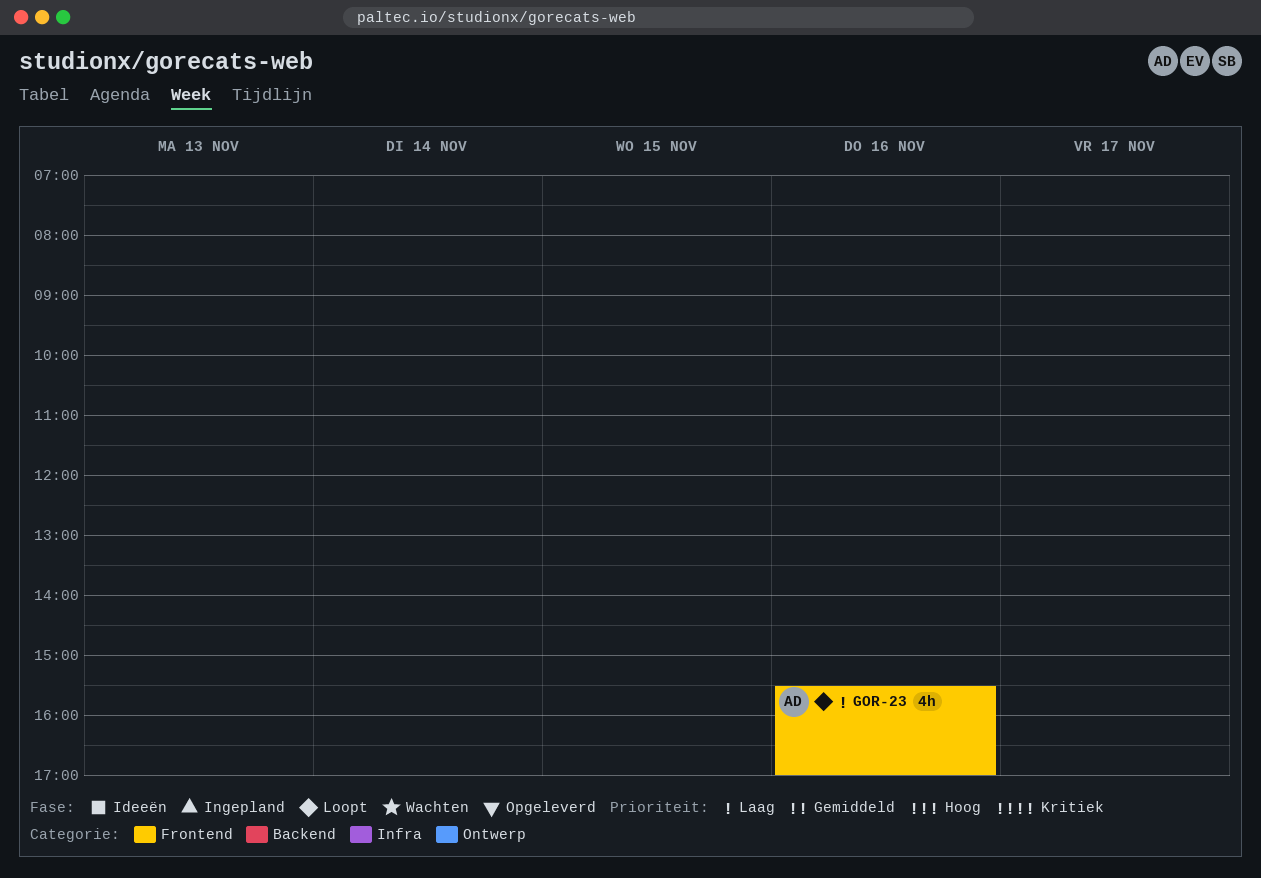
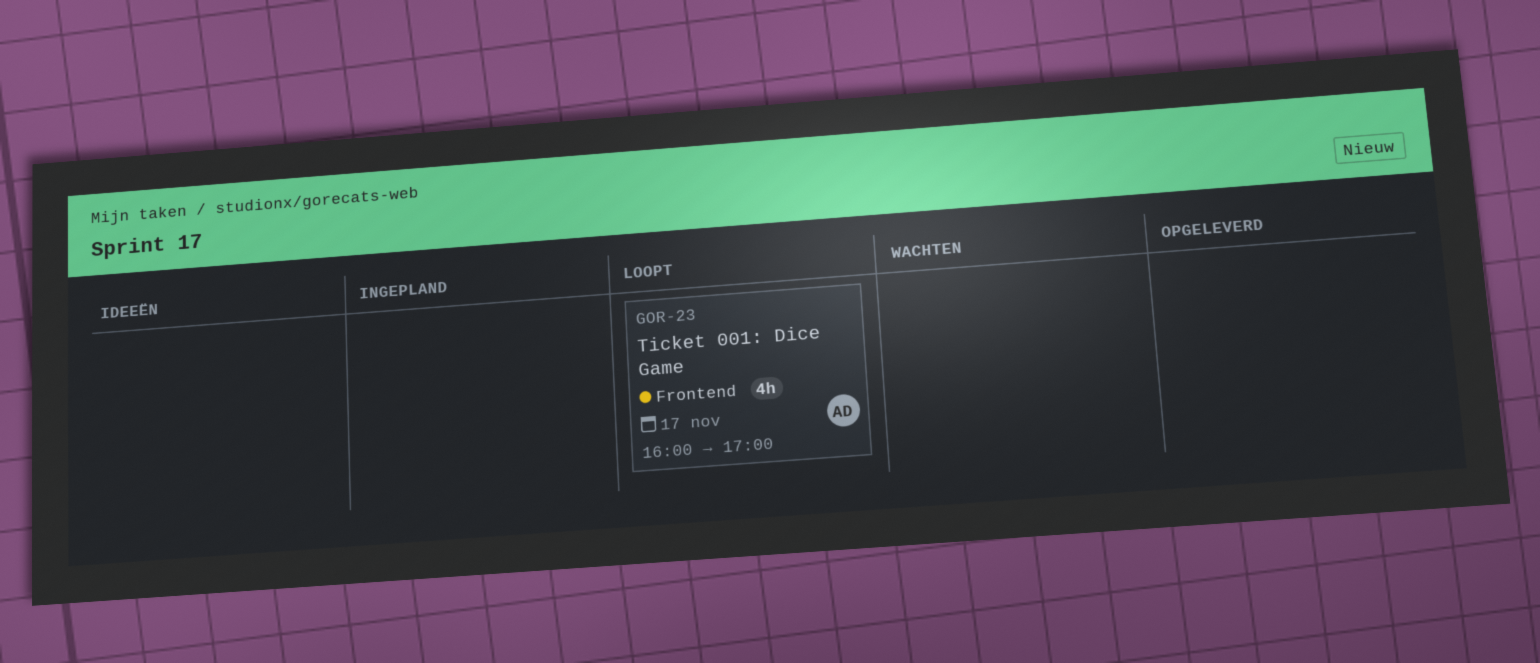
GOR-23, day: Nov 16 -> Nov 17
GOR-23, begins: 15:30 -> 16:00

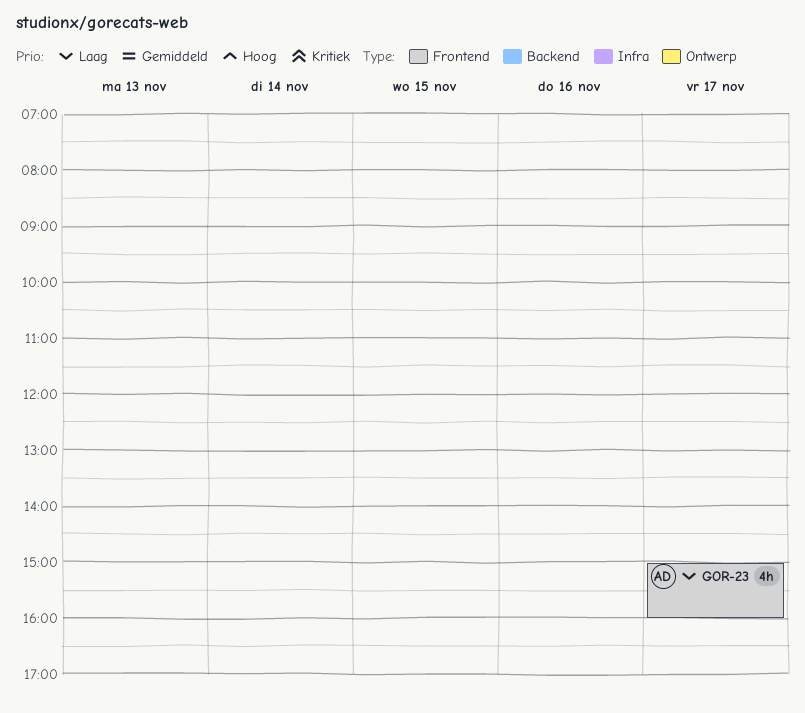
GOR-23, begins: 16:00 -> 15:00
GOR-23, ends: 17:00 -> 16:00

